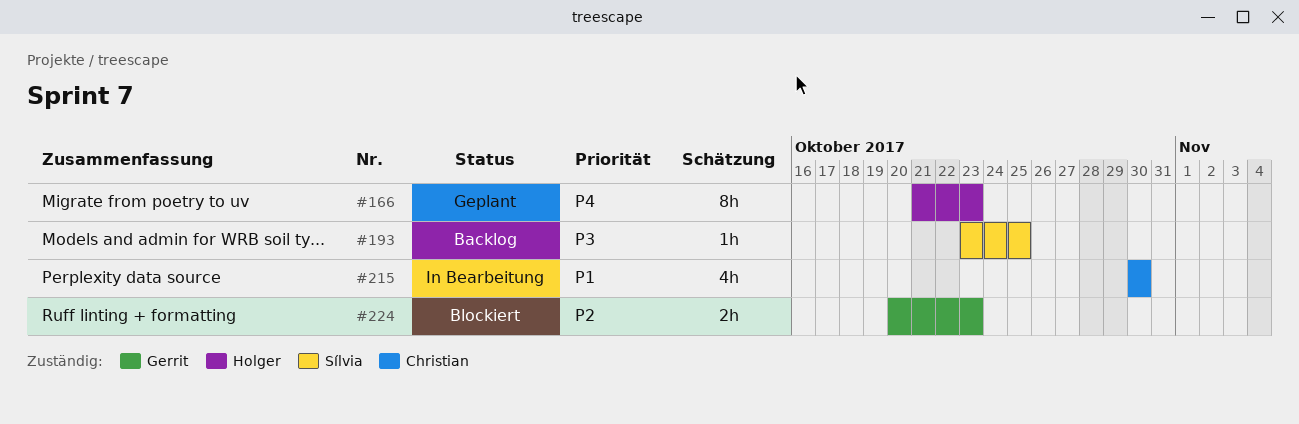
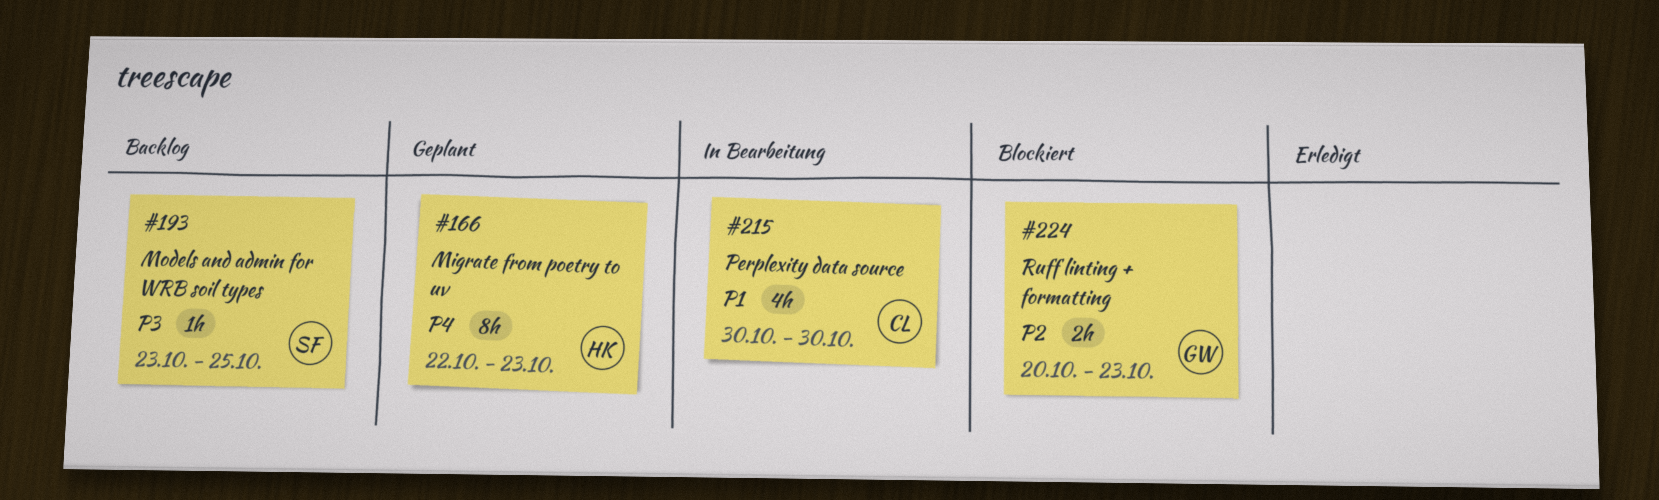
#166, start: Oct 21 -> Oct 22

